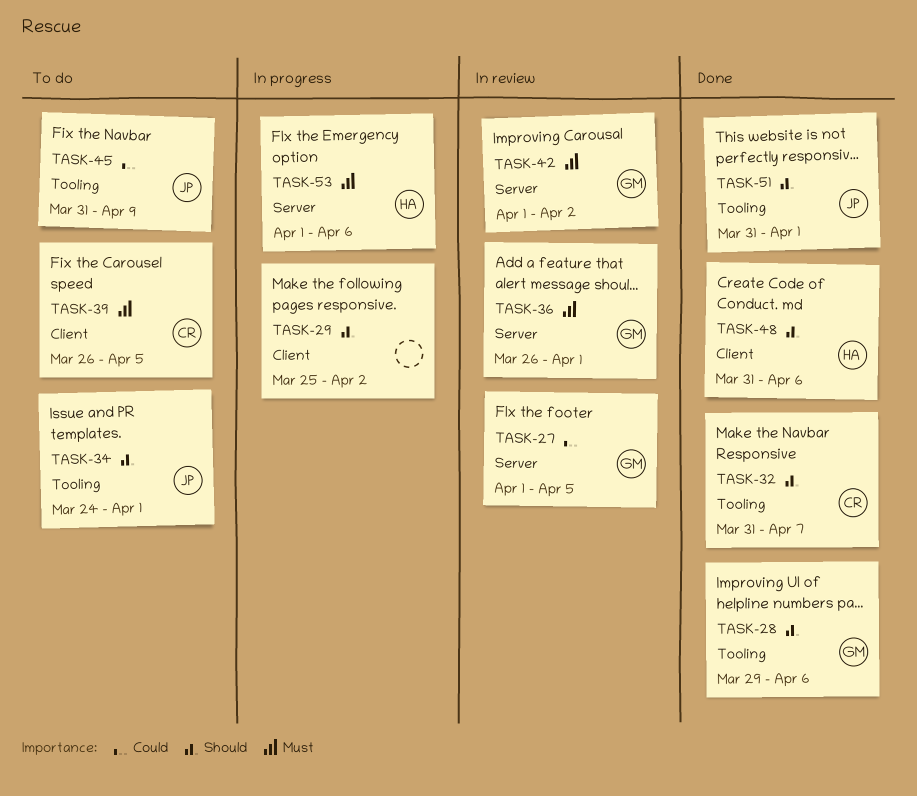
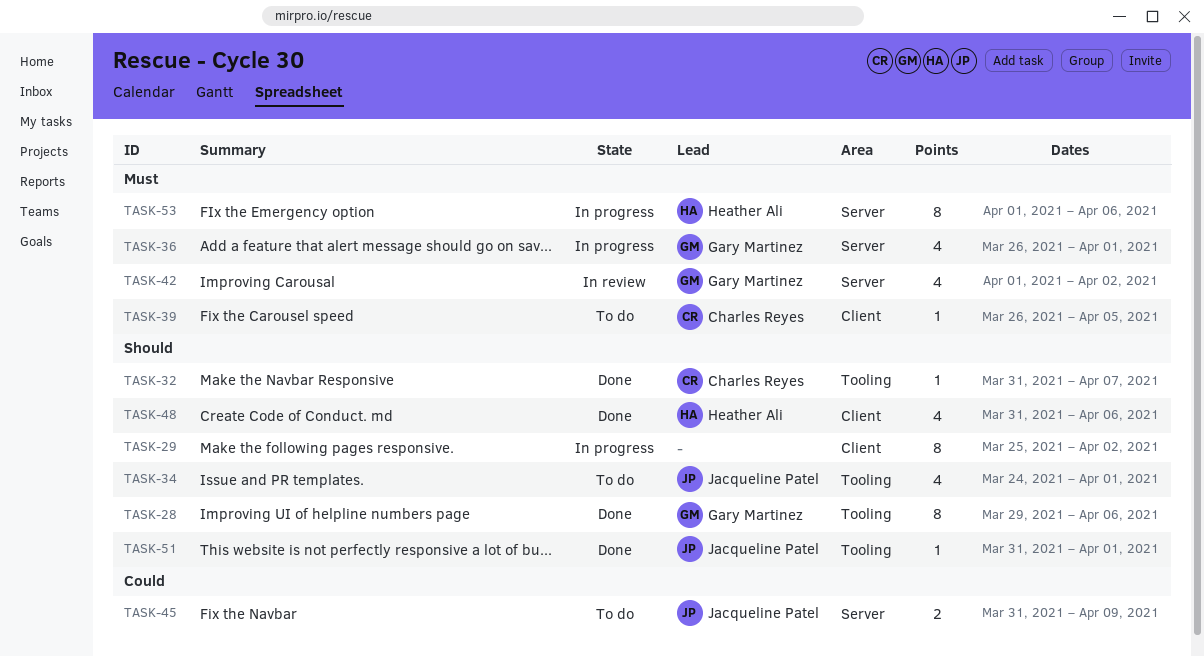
TASK-27: present -> none
TASK-36, status: In review -> In progress
TASK-45, label: Tooling -> Server

